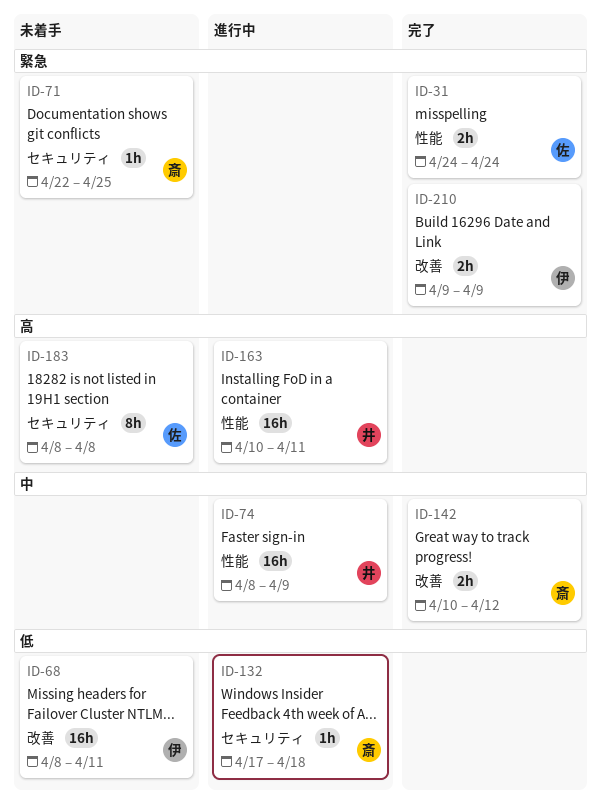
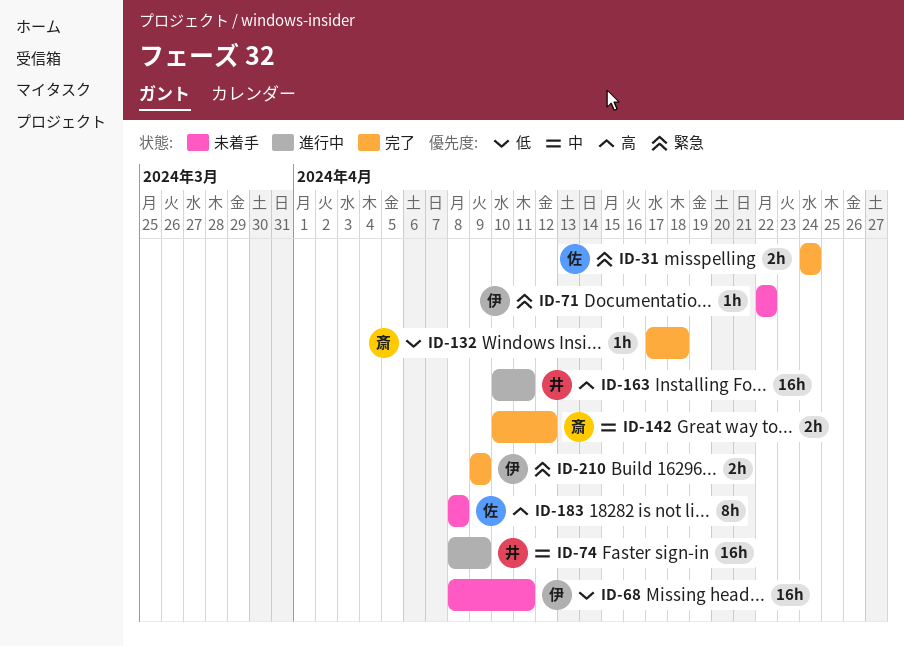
ID-71, owner: 斎 -> 伊
ID-71, due: Apr 25 -> Apr 22
ID-132, status: 進行中 -> 完了

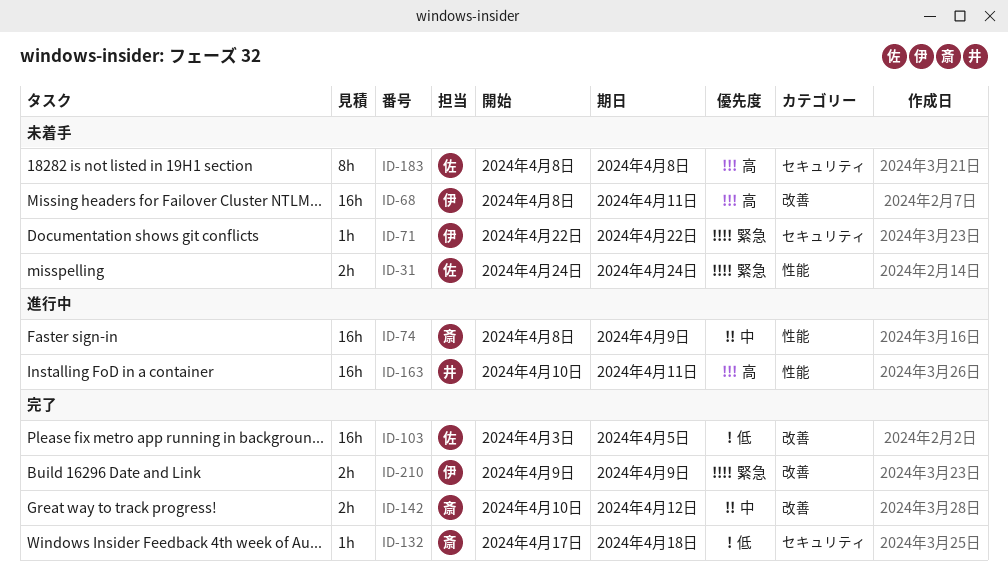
ID-31, status: 完了 -> 未着手
ID-68, priority: 低 -> 高
ID-74, owner: 井 -> 斎
ID-103: none -> present

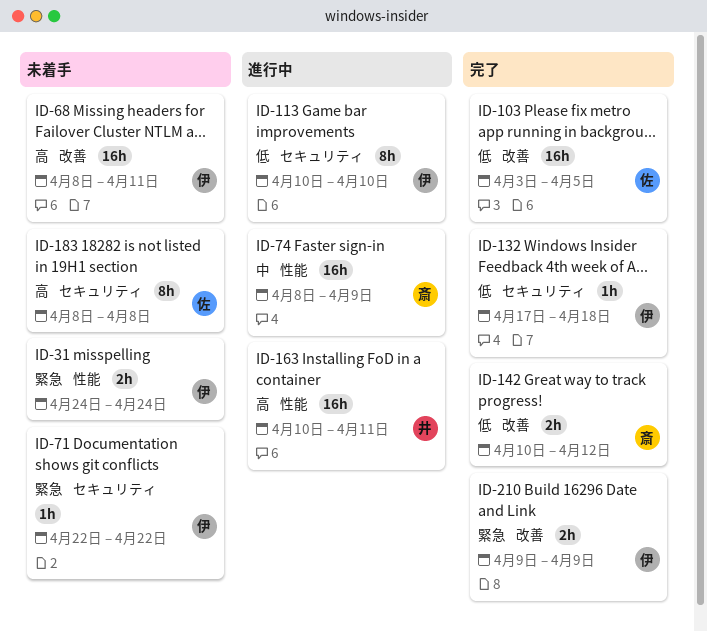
ID-31, owner: 佐 -> 伊
ID-113: none -> present
ID-132, owner: 斎 -> 伊
ID-142, priority: 中 -> 低

